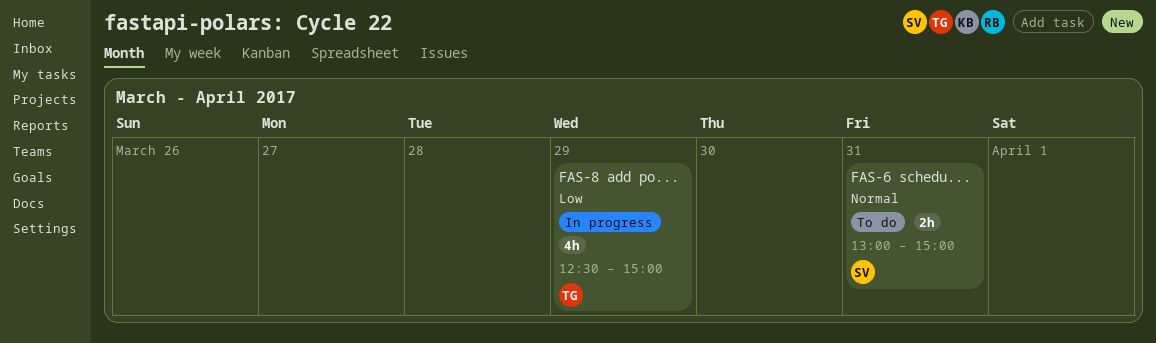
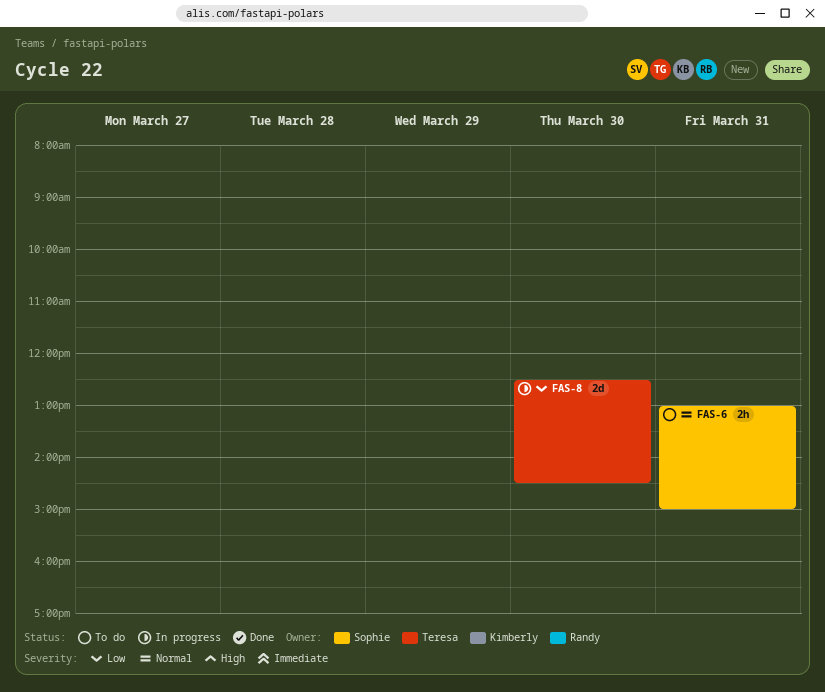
FAS-8, estimate: 4h -> 2d
FAS-8, day: Mar 29 -> Mar 30
FAS-8, ends: 15:00 -> 14:30

